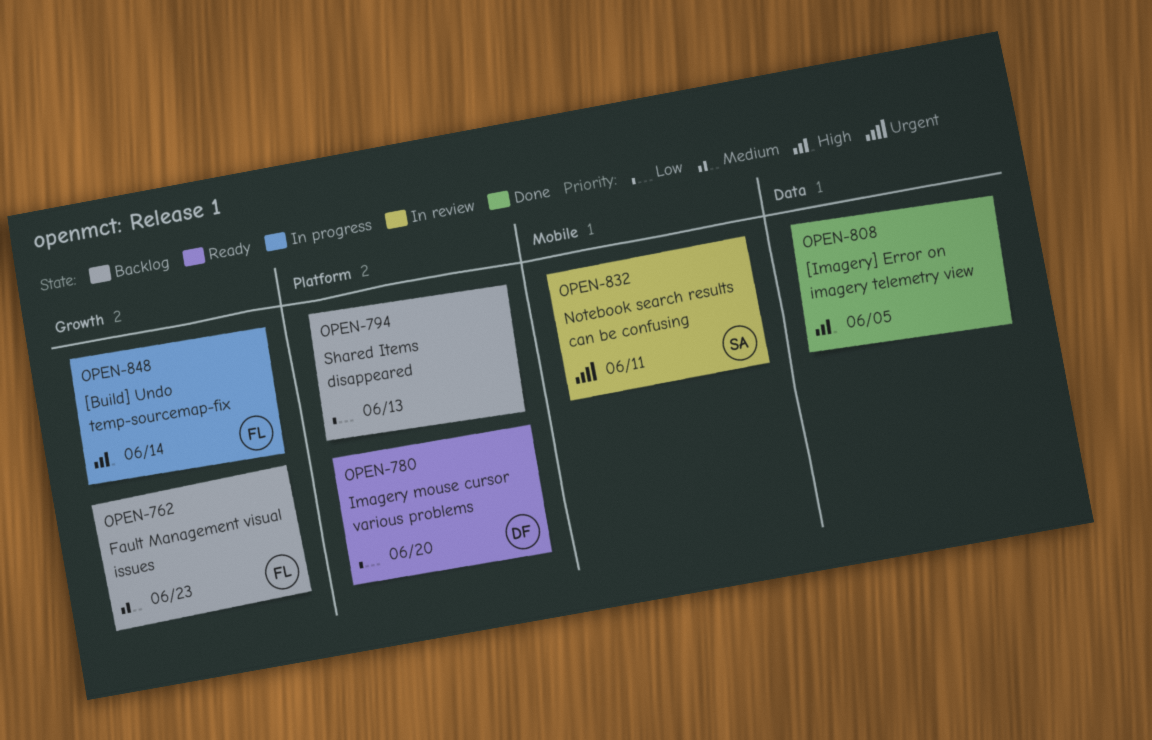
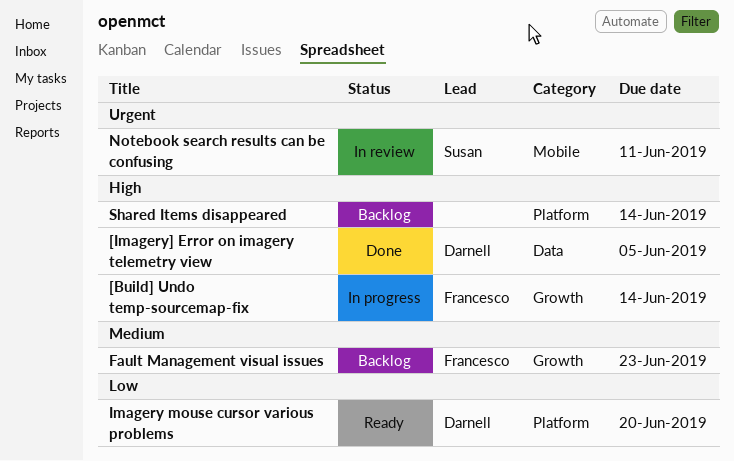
[Imagery] Error on imagery telemetry view, owner: none -> Darnell
Shared Items disappeared, priority: Low -> High
Shared Items disappeared, due: Jun 13 -> Jun 14

